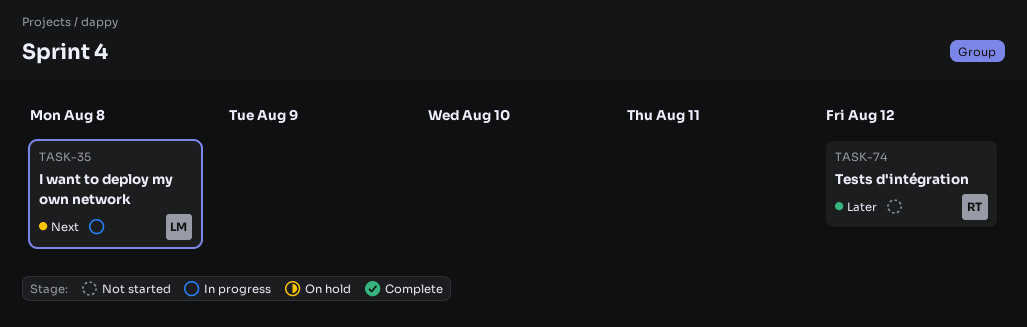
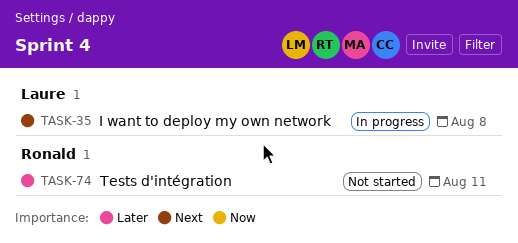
TASK-74, due: Aug 12 -> Aug 11

